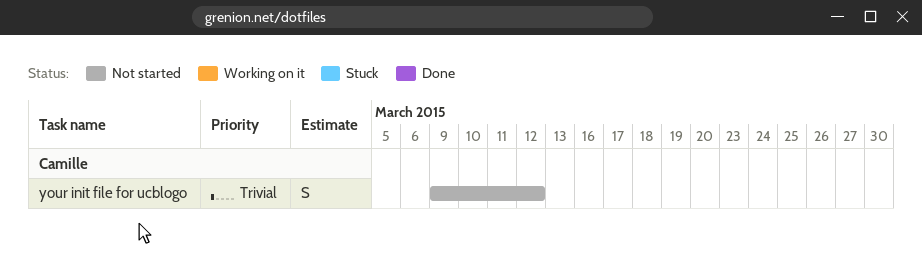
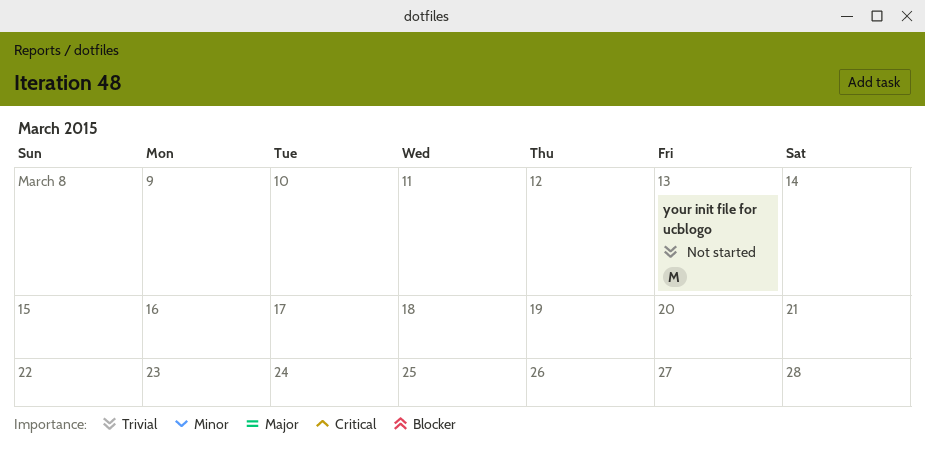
your init file for ucblogo, estimate: S -> M
your init file for ucblogo, due: Mar 12 -> Mar 13

